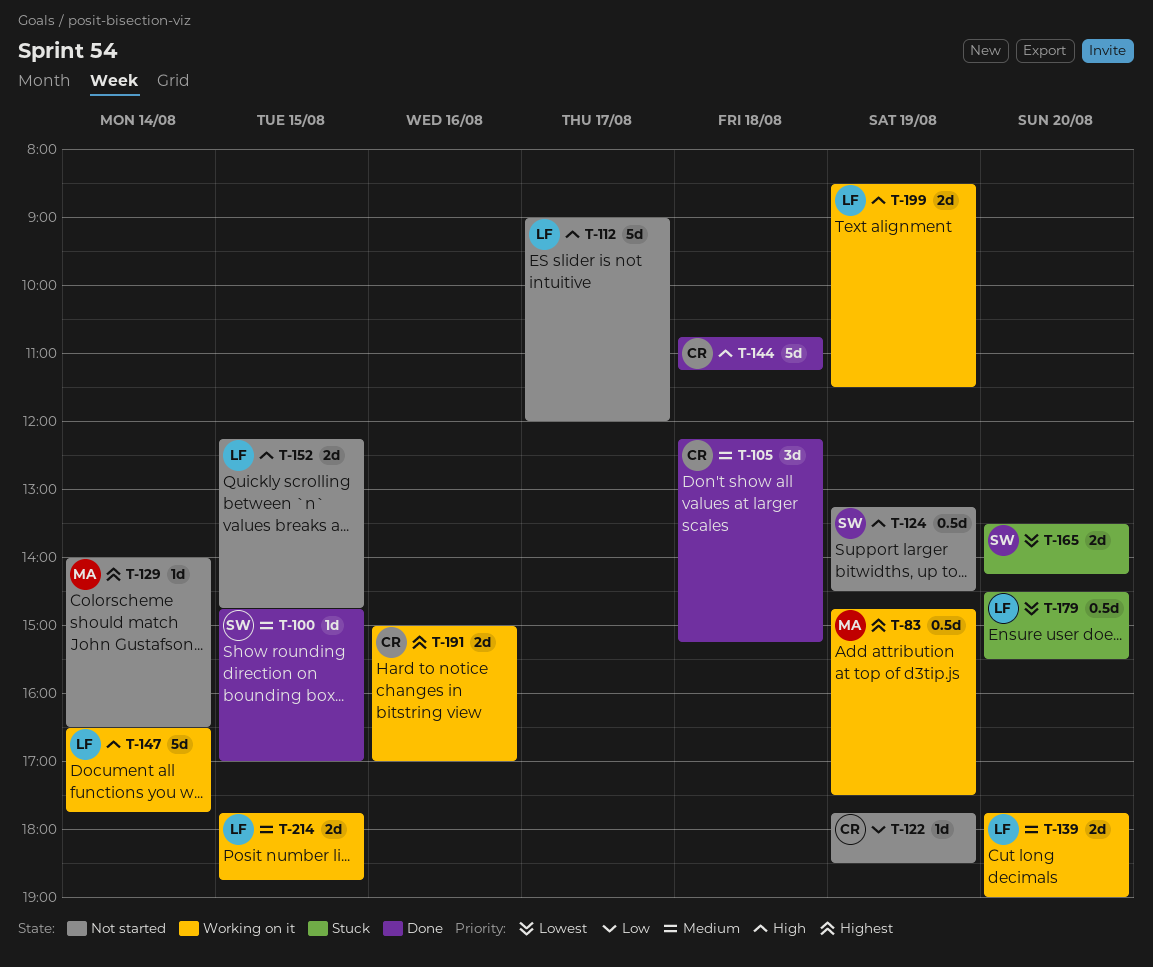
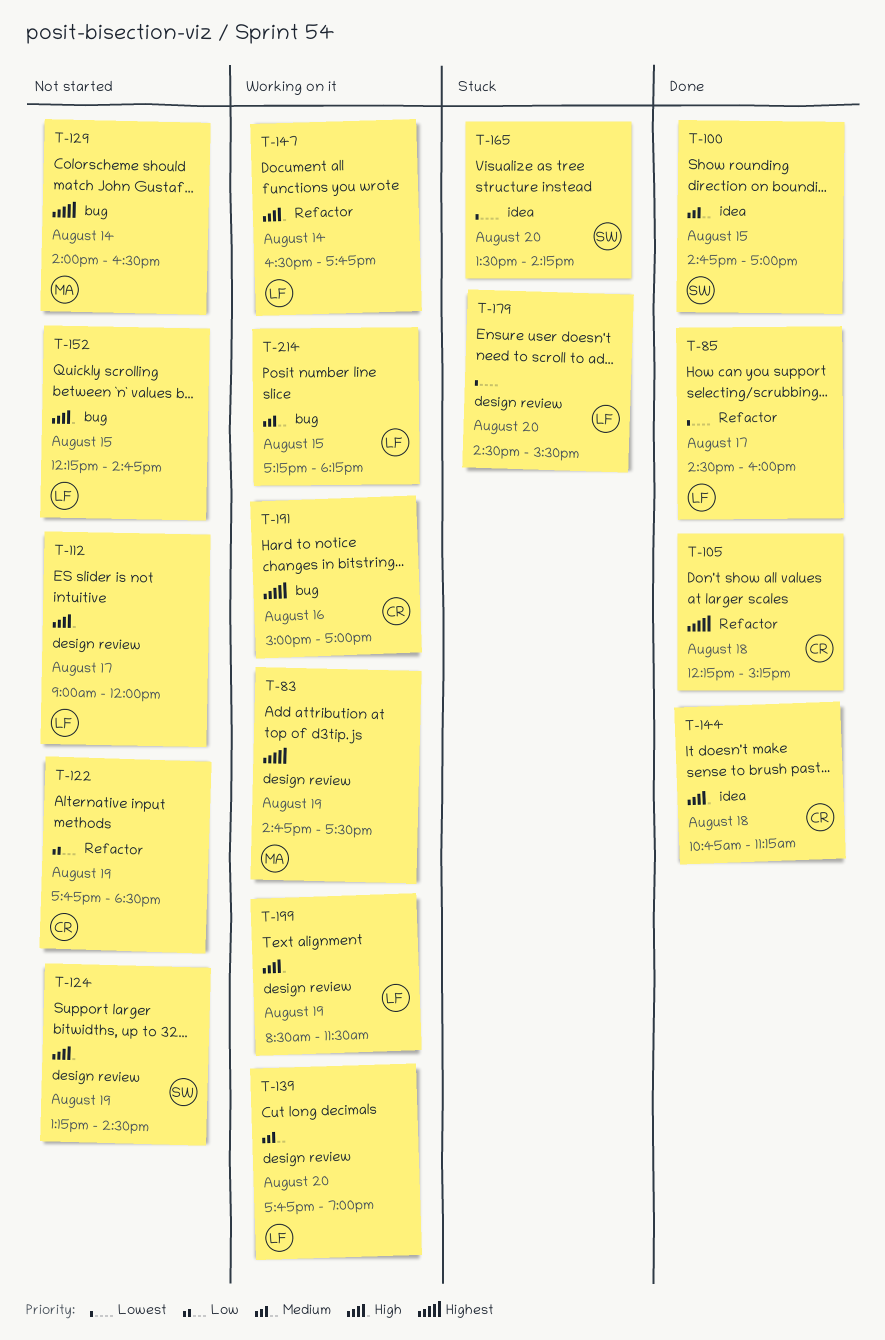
T-85: none -> present
T-105, priority: Medium -> Highest
T-214, begins: 17:45 -> 17:15
T-214, ends: 18:45 -> 18:15

